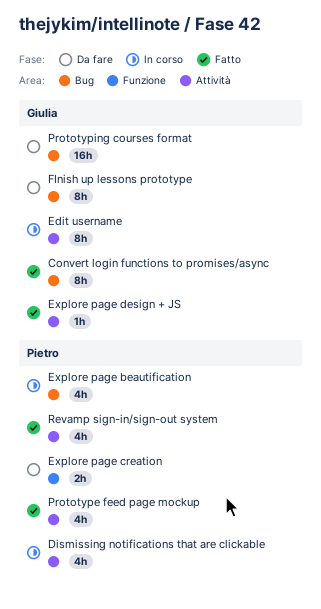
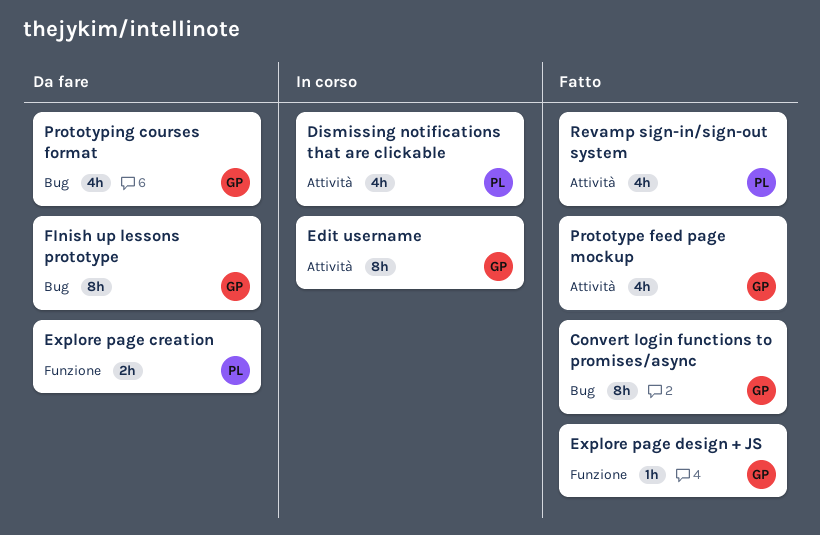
Explore page beautification: present -> none
Explore page design + JS, label: Attività -> Funzione
Prototype feed page mockup, owner: Pietro -> Giulia
Prototyping courses format, estimate: 16h -> 4h

